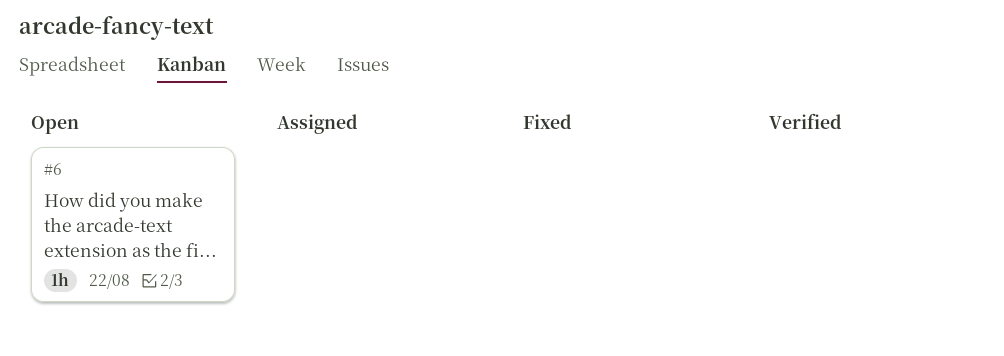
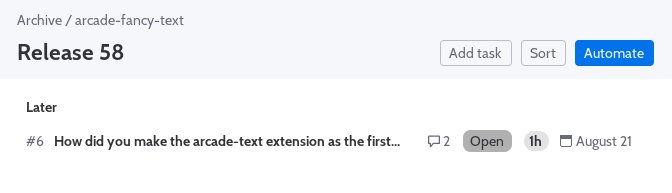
#6, due: Aug 22 -> Aug 21

